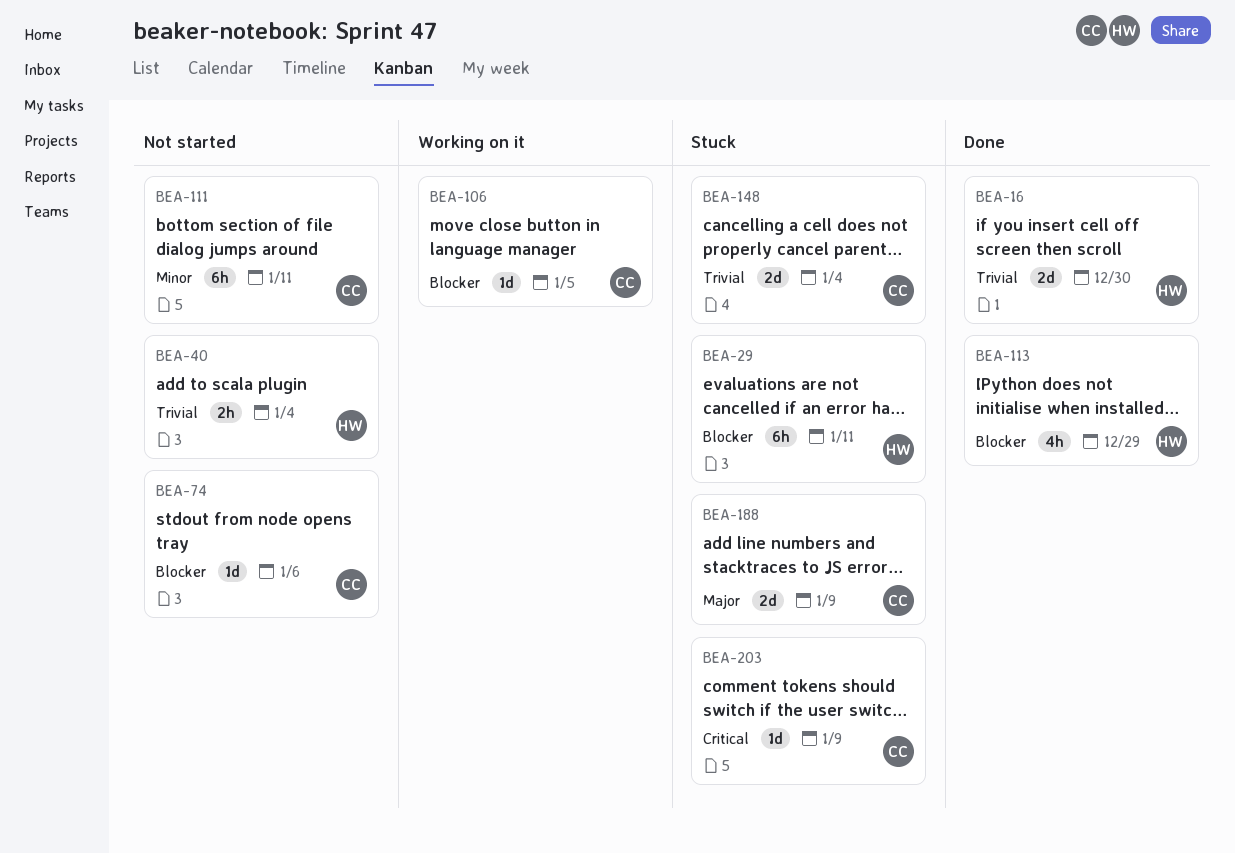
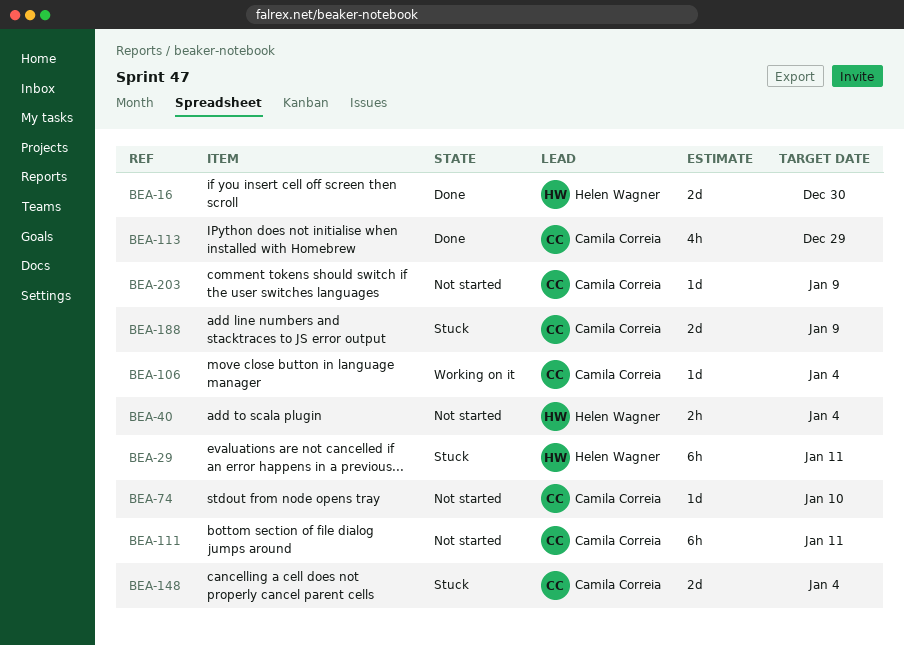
BEA-74, due: Jan 6 -> Jan 10
BEA-106, due: Jan 5 -> Jan 4
BEA-113, owner: Helen Wagner -> Camila Correia
BEA-203, status: Stuck -> Not started

